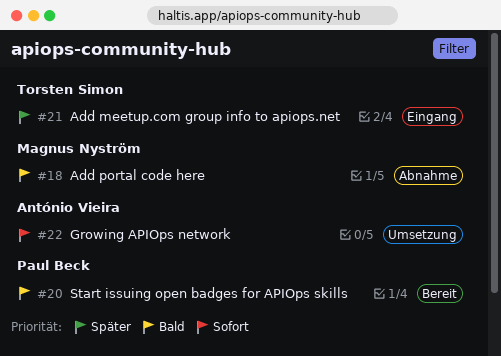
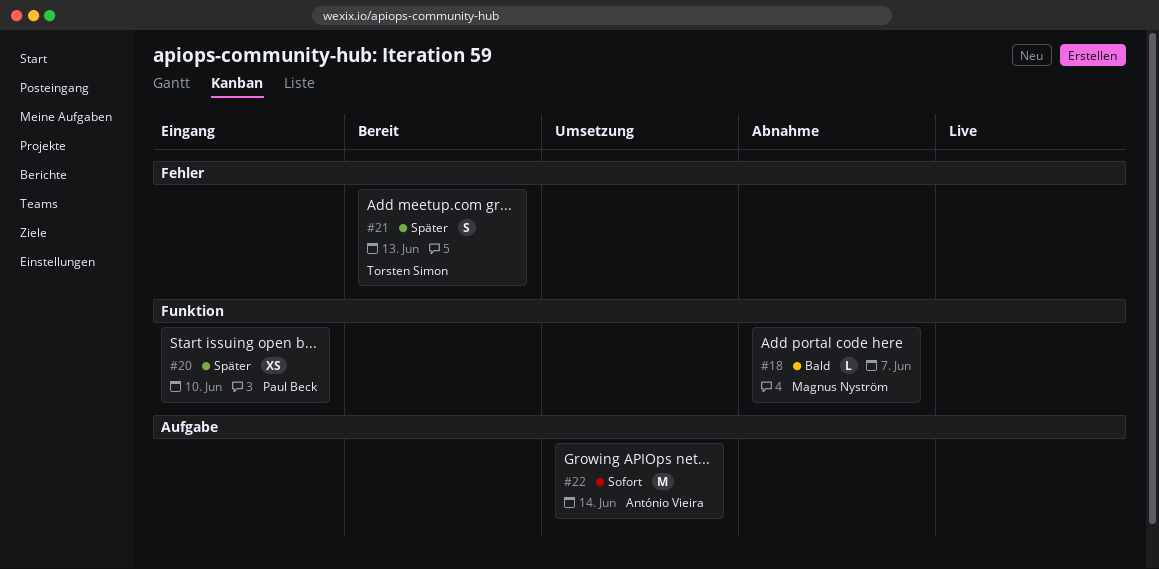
#20, status: Bereit -> Eingang
#20, priority: Bald -> Später
#21, status: Eingang -> Bereit

